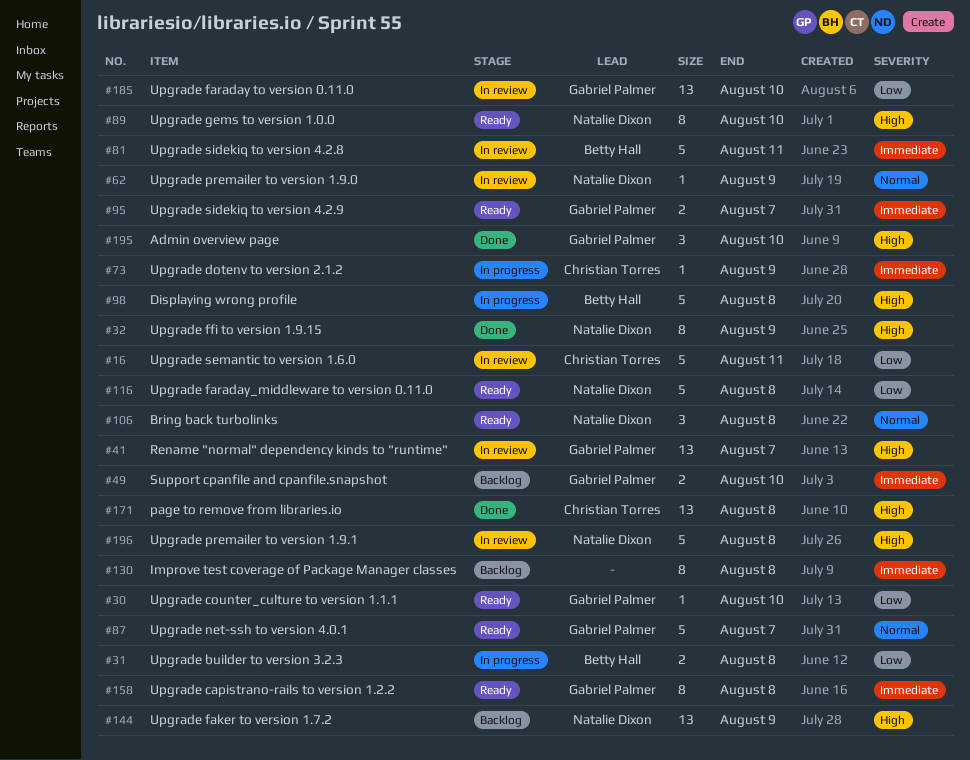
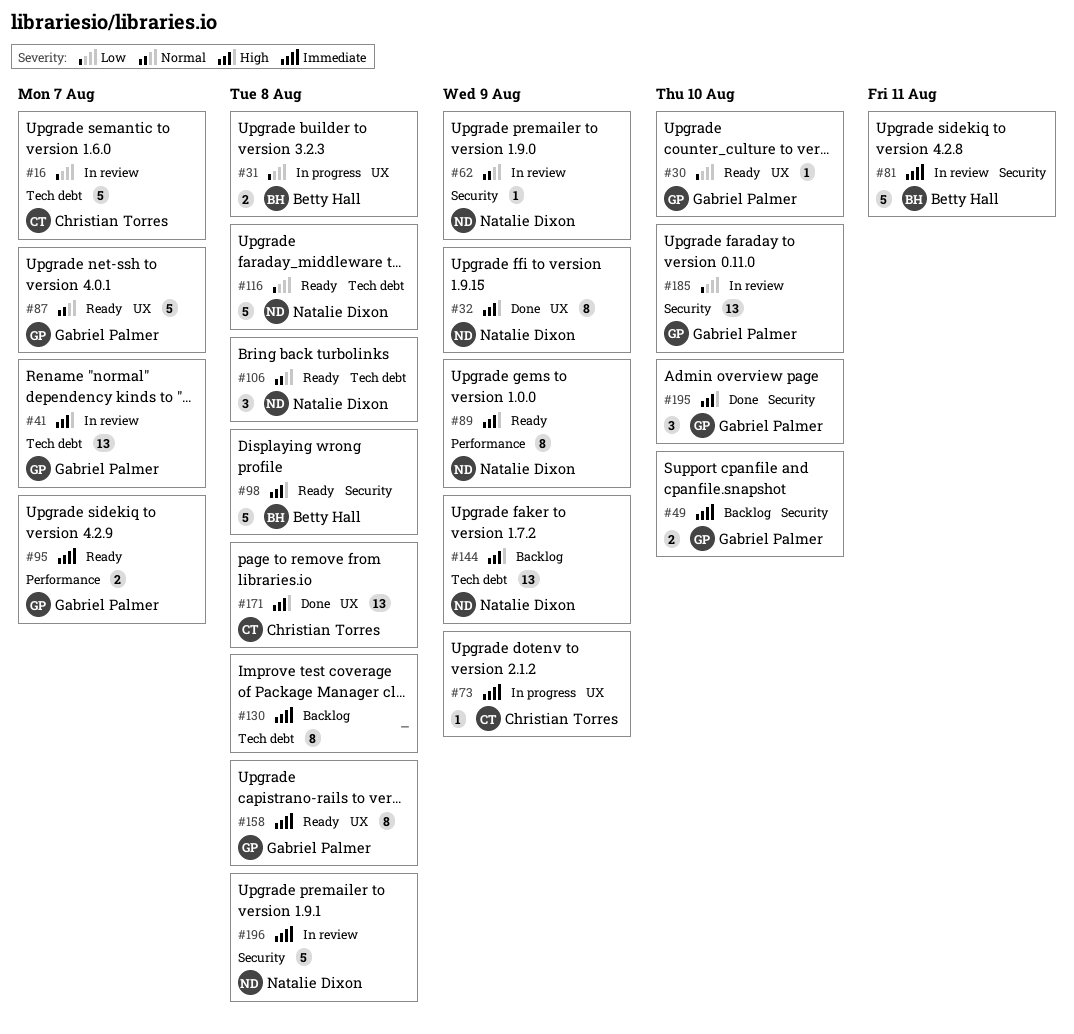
#16, due: Aug 11 -> Aug 7
#89, due: Aug 10 -> Aug 9
#98, status: In progress -> Ready
#196, priority: High -> Immediate

